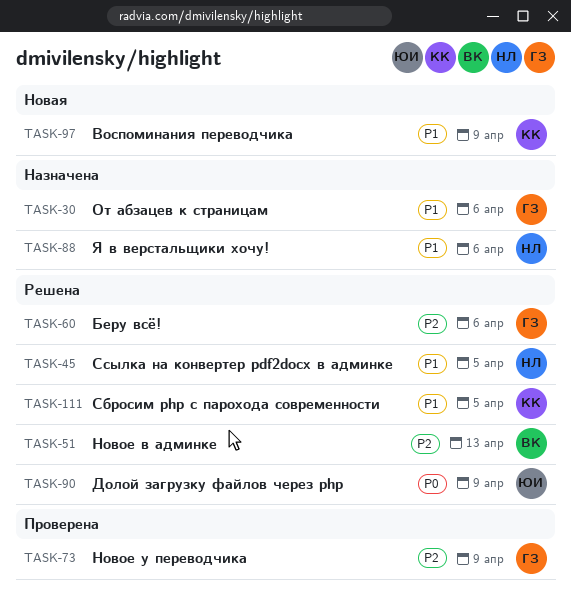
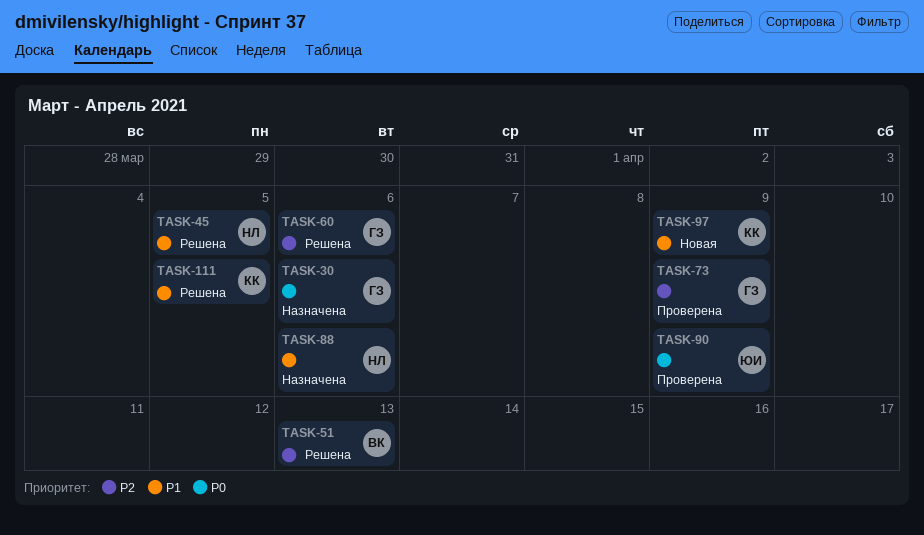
TASK-30, priority: P1 -> P0
TASK-90, status: Решена -> Проверена

